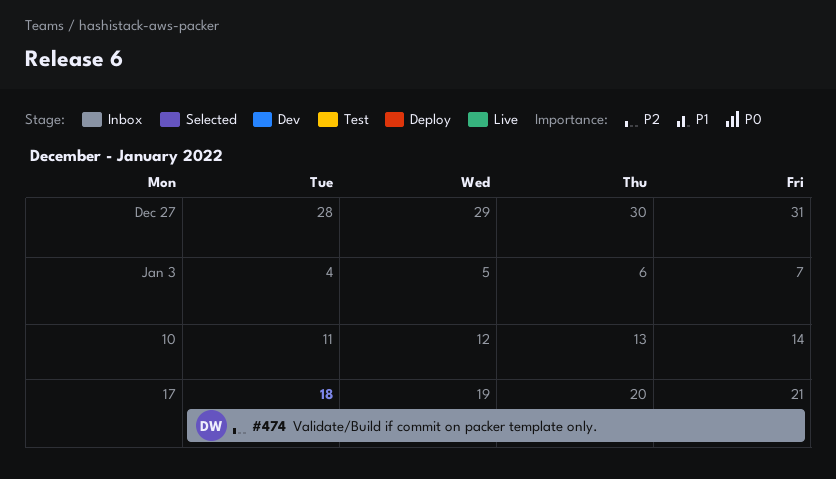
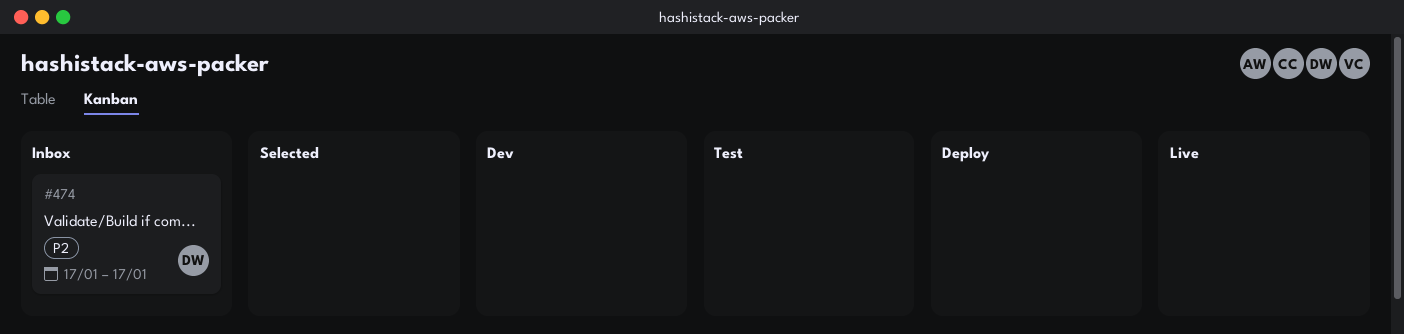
#474, start: Jan 18 -> Jan 17
#474, due: Jan 21 -> Jan 17

